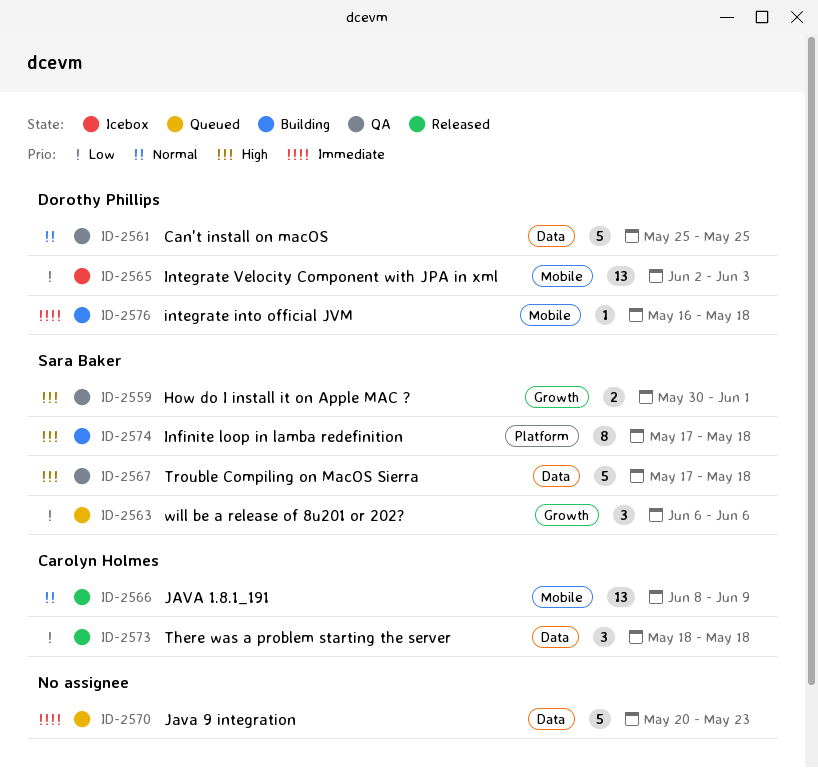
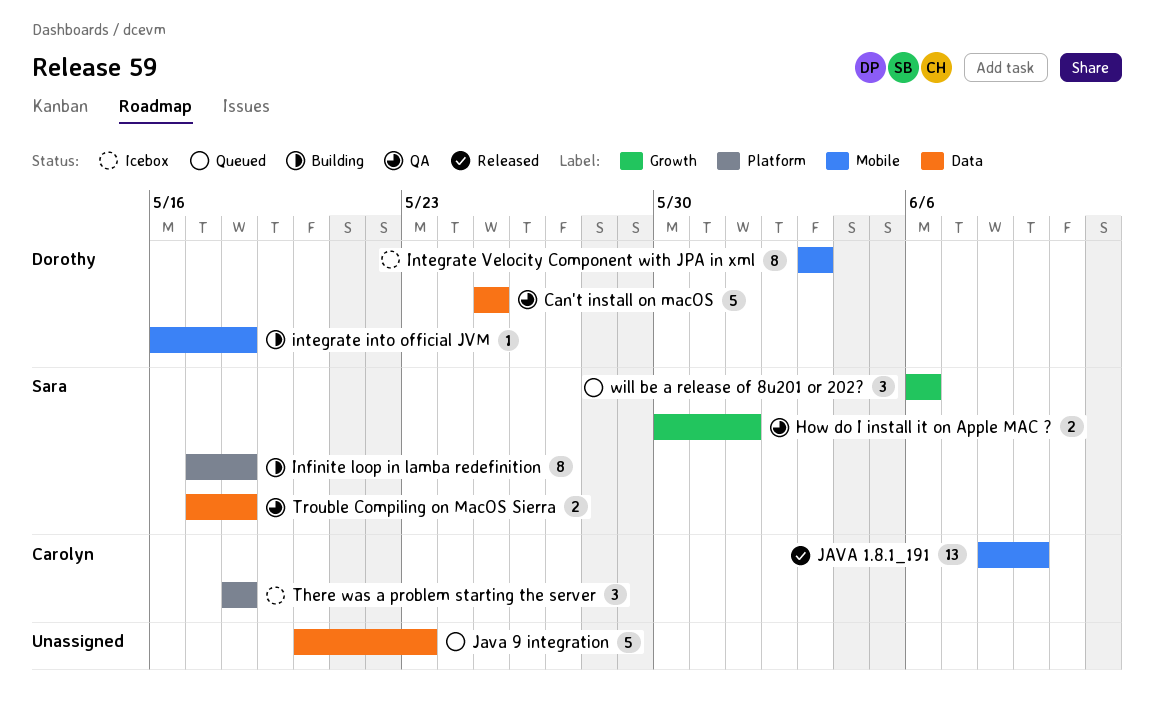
Integrate Velocity Component with JPA in xml, estimate: 13 -> 8
Integrate Velocity Component with JPA in xml, start: Jun 2 -> Jun 3
There was a problem starting the server, status: Released -> Icebox
There was a problem starting the server, label: Data -> Platform
Trouble Compiling on MacOS Sierra, estimate: 5 -> 2

